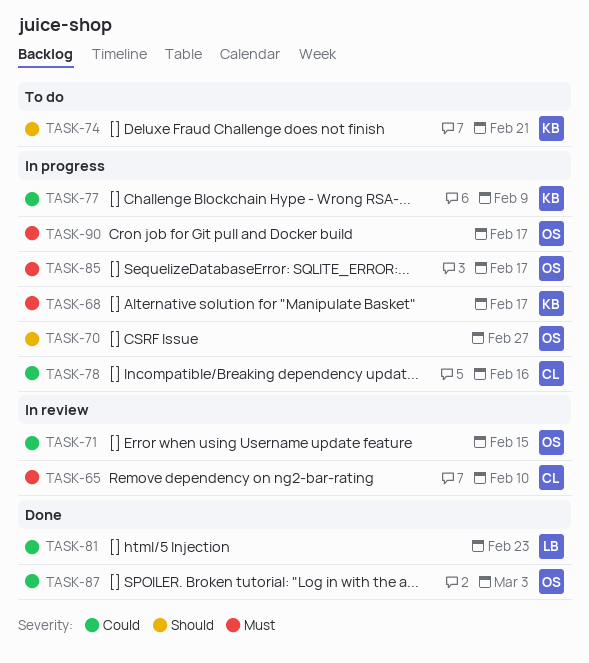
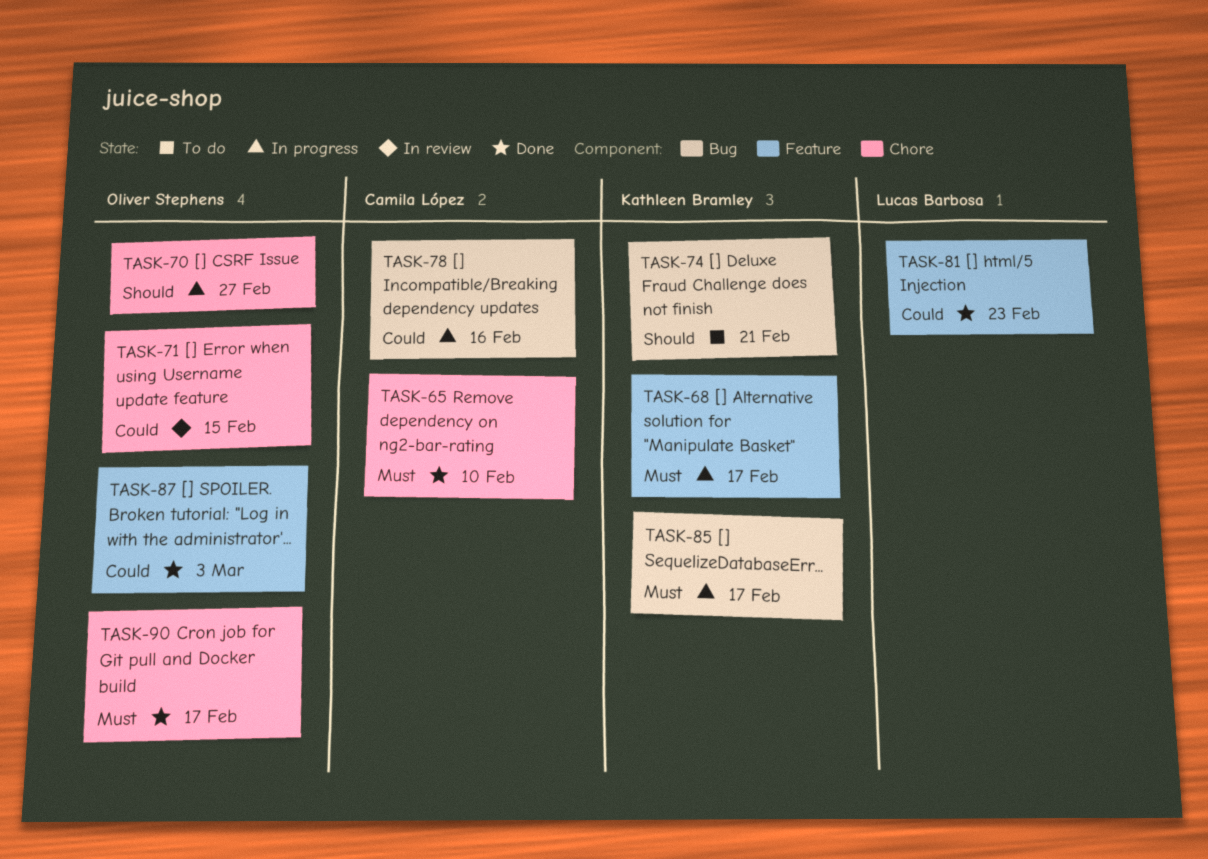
TASK-65, status: In review -> Done
TASK-77: present -> none
TASK-85, owner: Oliver Stephens -> Kathleen Bramley
TASK-90, status: In progress -> Done

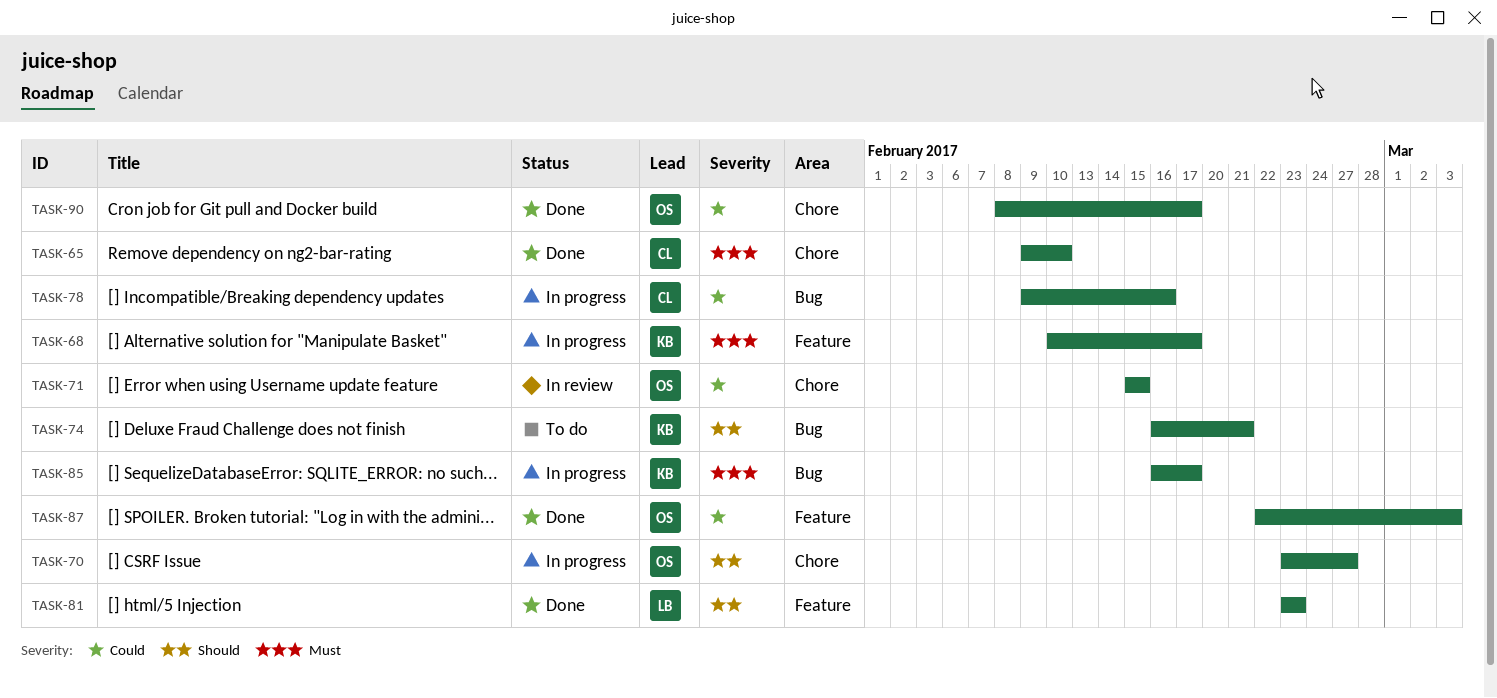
TASK-81, priority: Could -> Should
TASK-90, priority: Must -> Could

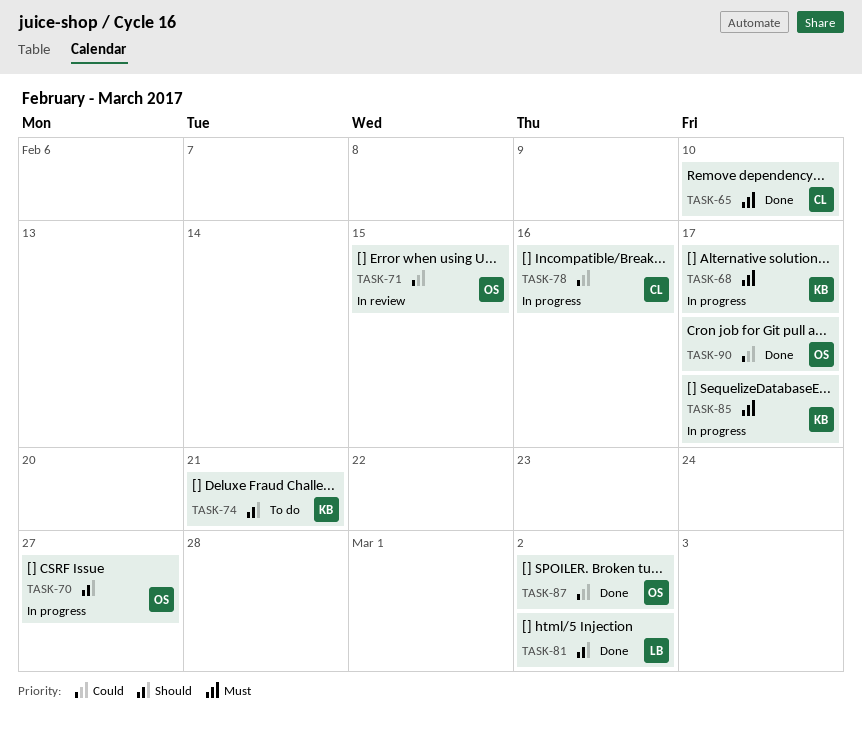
TASK-81, due: Feb 23 -> Mar 2
TASK-87, due: Mar 3 -> Mar 2

